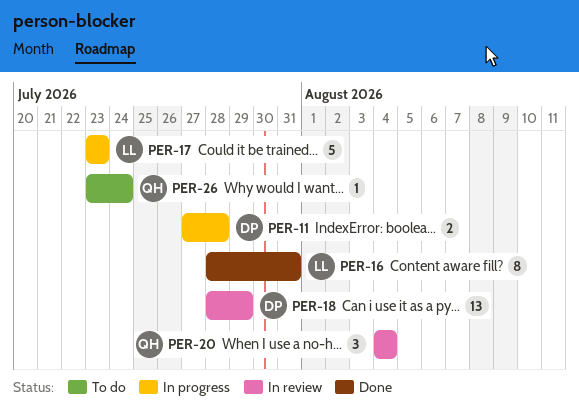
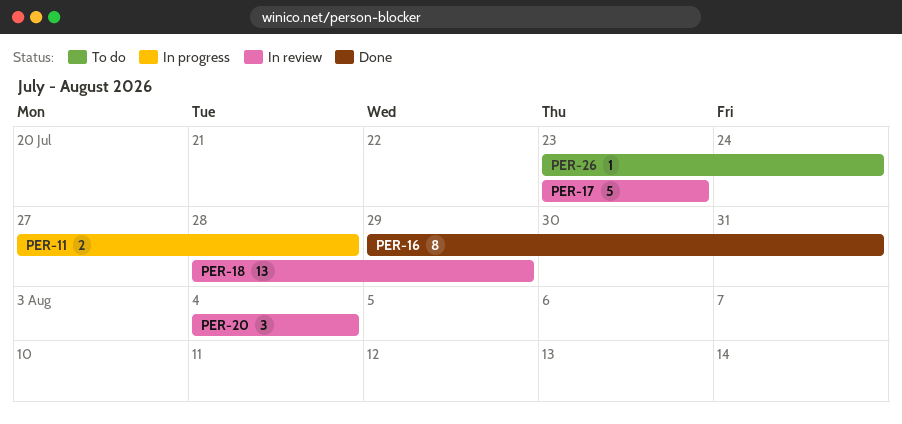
PER-16, start: Jul 28 -> Jul 29
PER-17, status: In progress -> In review

